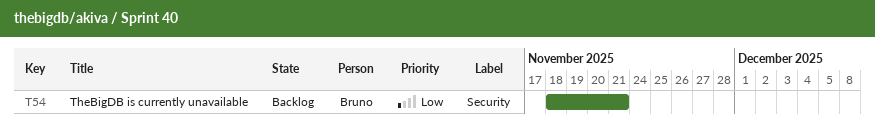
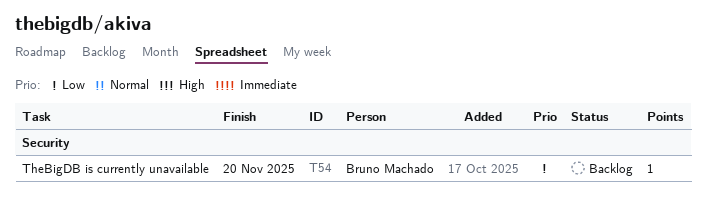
T54, due: Nov 21 -> Nov 20

